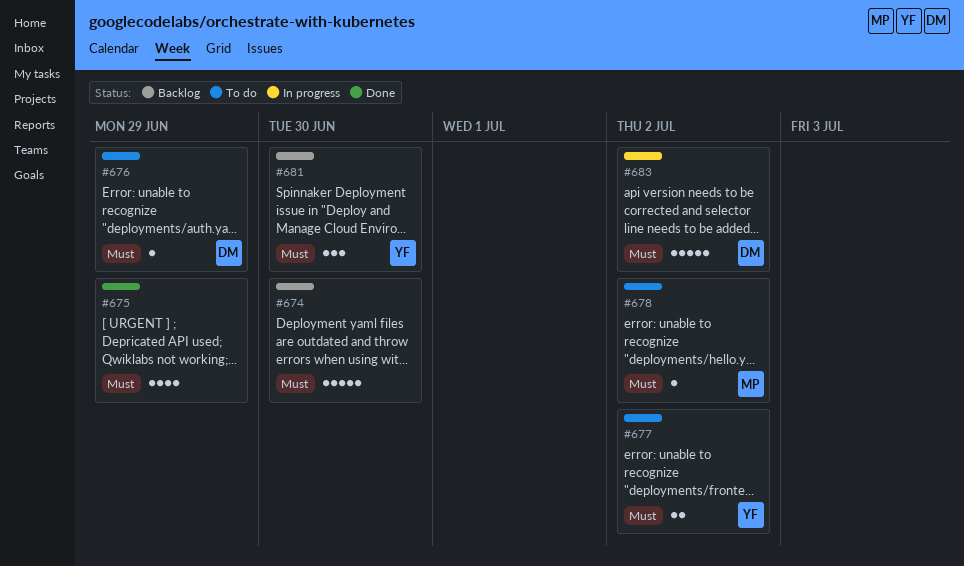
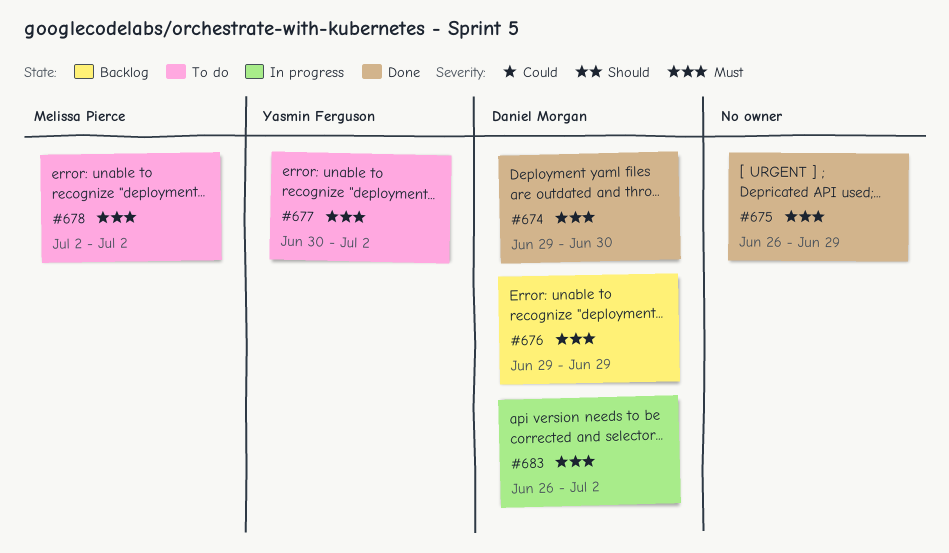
#674, status: Backlog -> Done
#674, owner: none -> Daniel Morgan
#676, status: To do -> Backlog
#681: present -> none

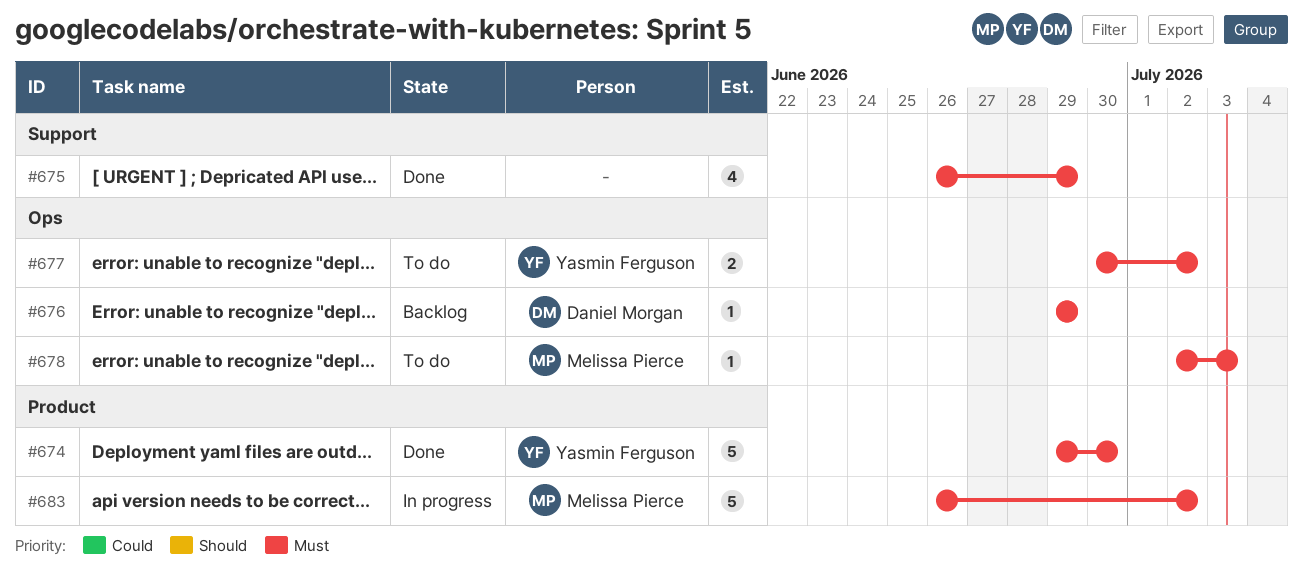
#674, owner: Daniel Morgan -> Yasmin Ferguson
#678, due: Jul 2 -> Jul 3
#683, owner: Daniel Morgan -> Melissa Pierce

